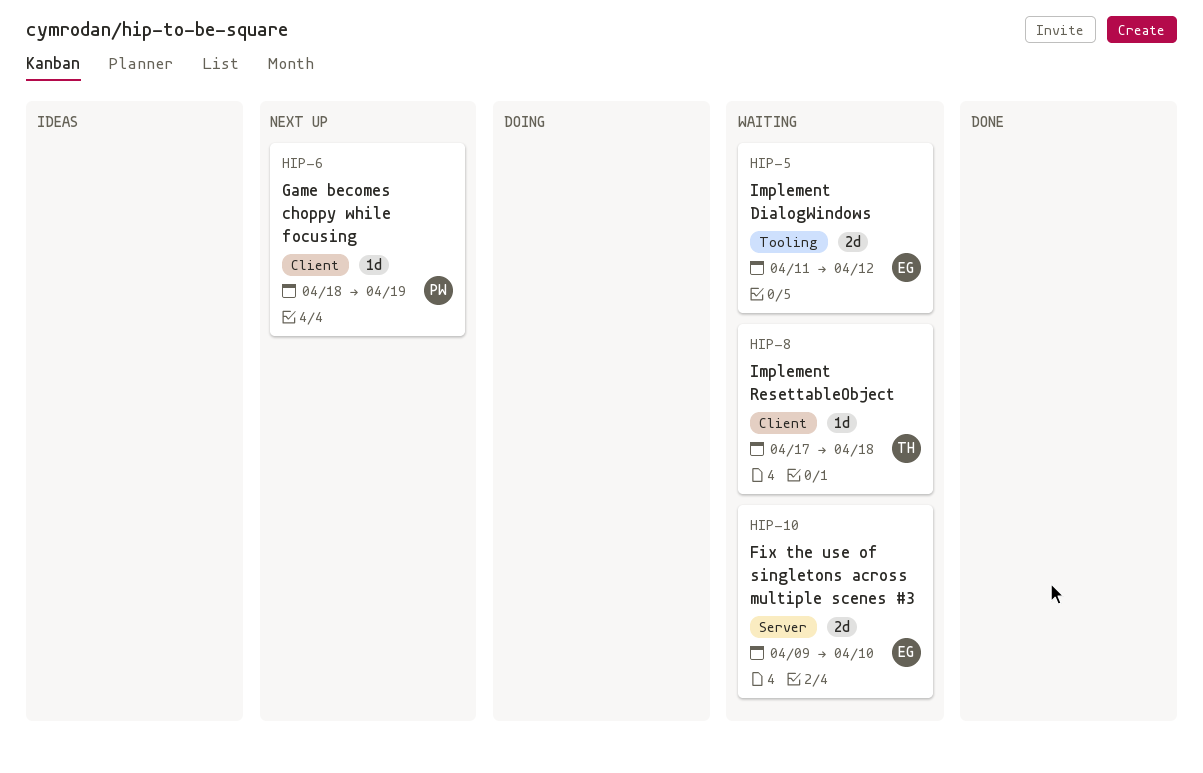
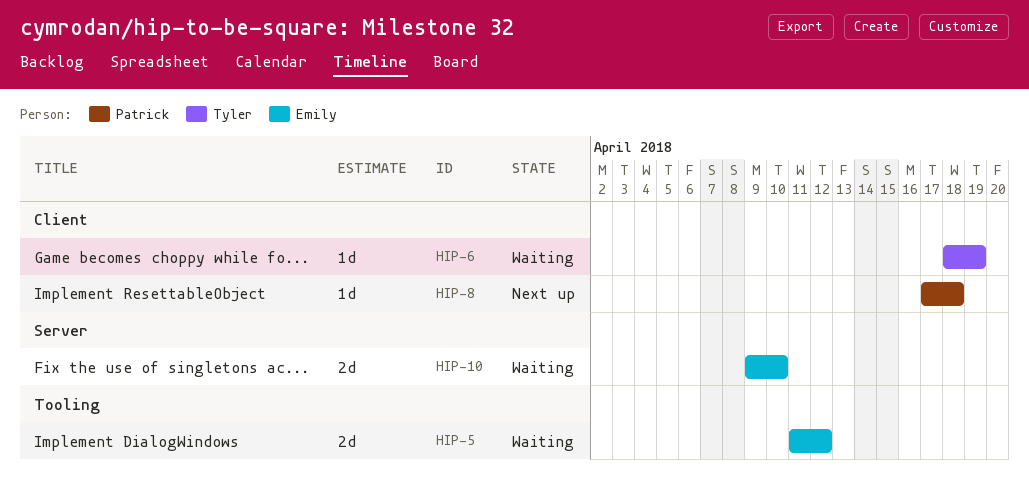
HIP-6, status: Next up -> Waiting
HIP-6, owner: Patrick -> Tyler
HIP-8, status: Waiting -> Next up
HIP-8, owner: Tyler -> Patrick

